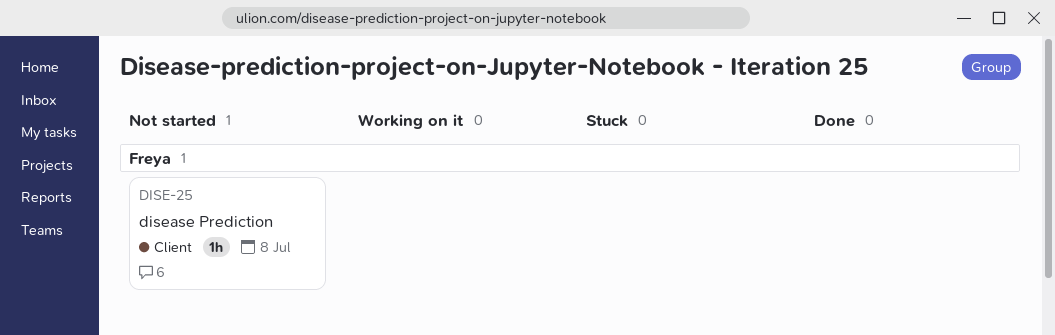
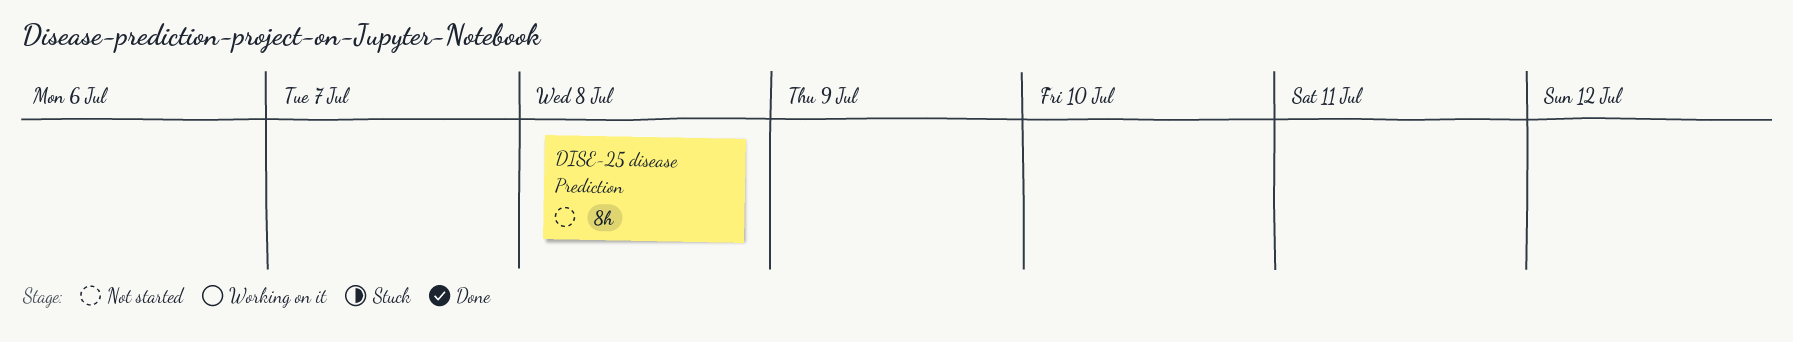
DISE-25, estimate: 1h -> 8h

